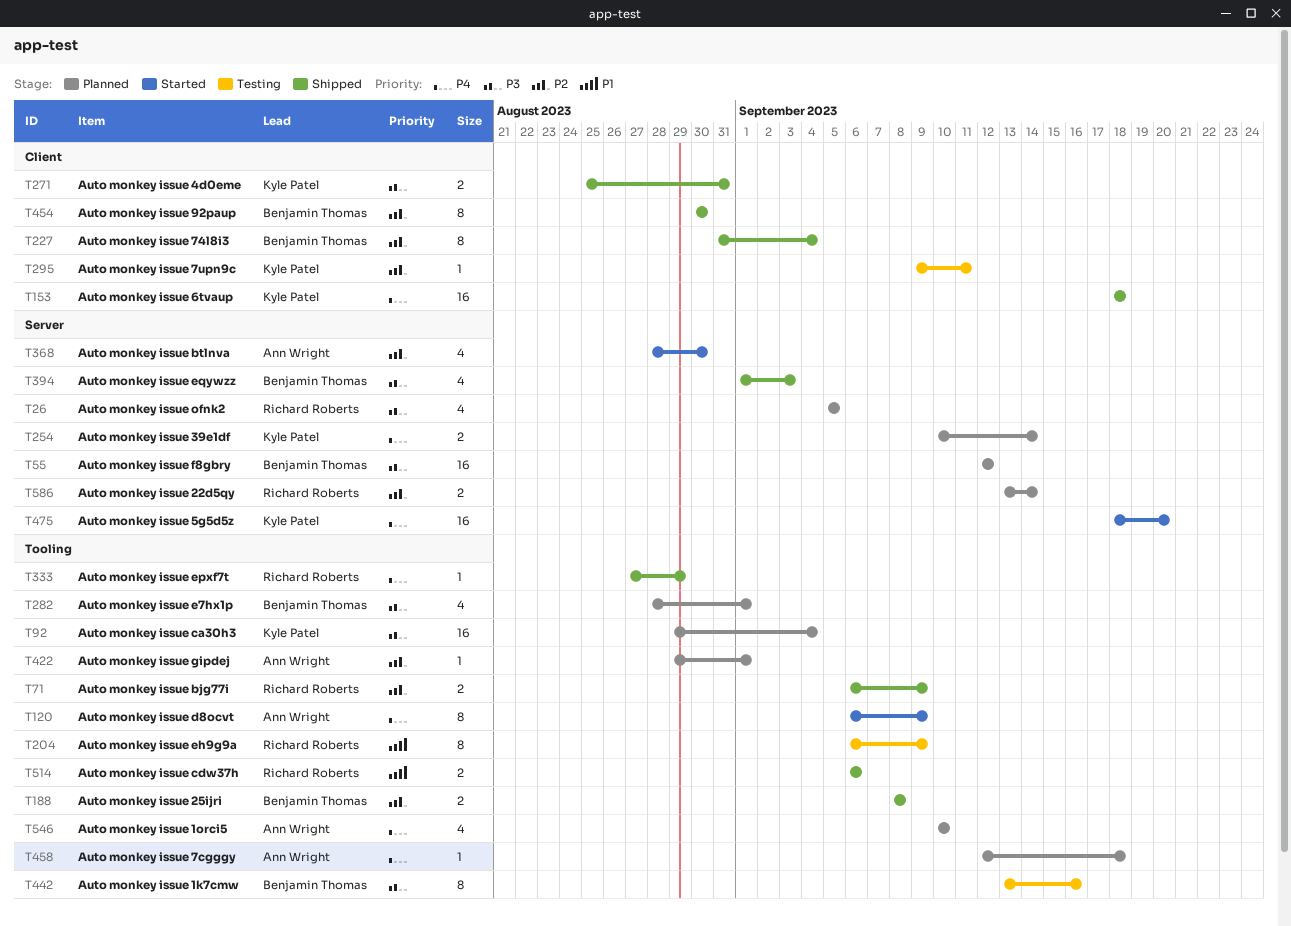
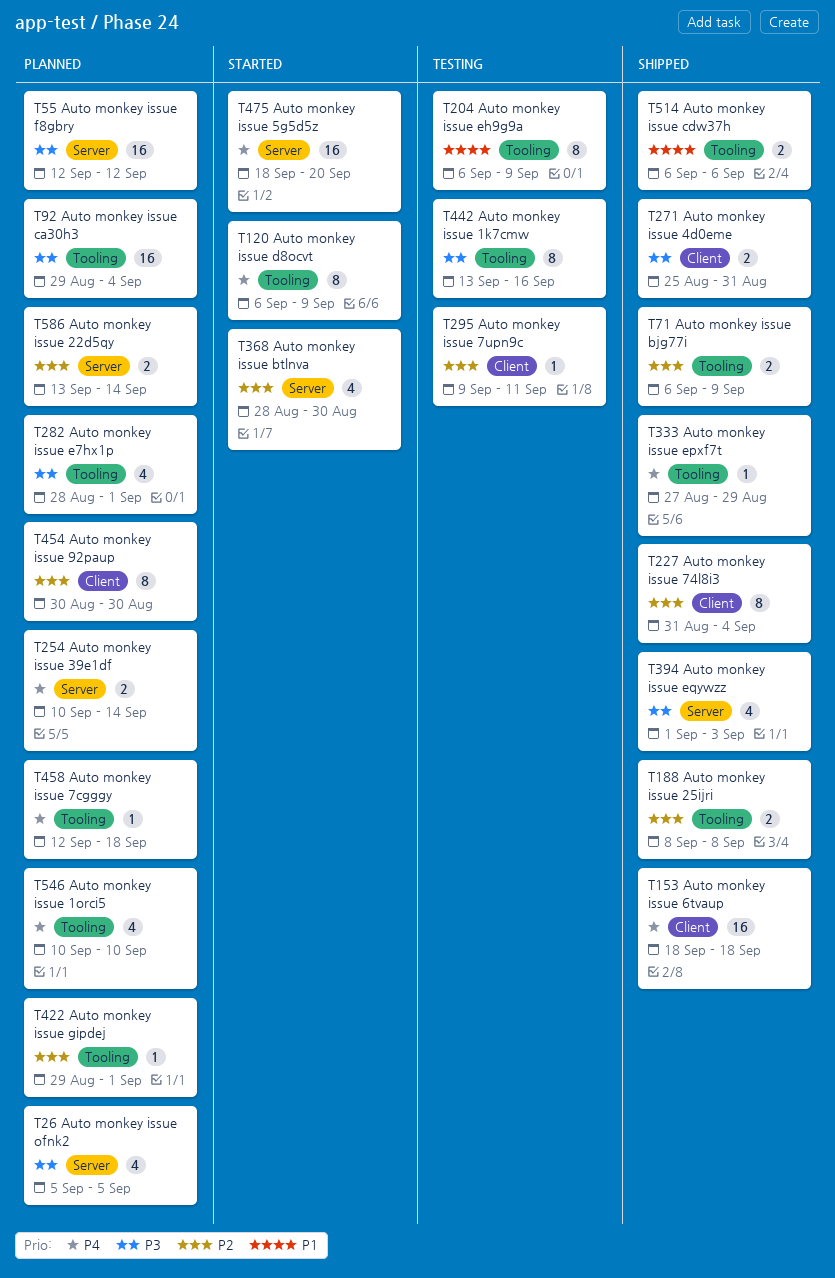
T454, status: Shipped -> Planned

